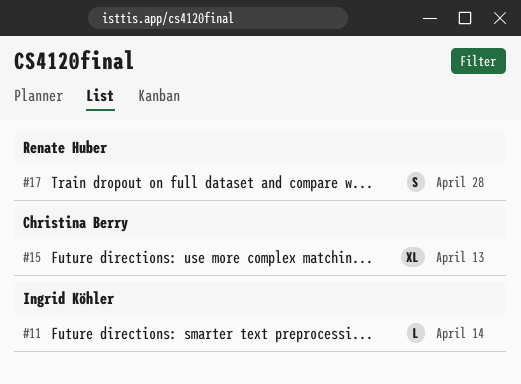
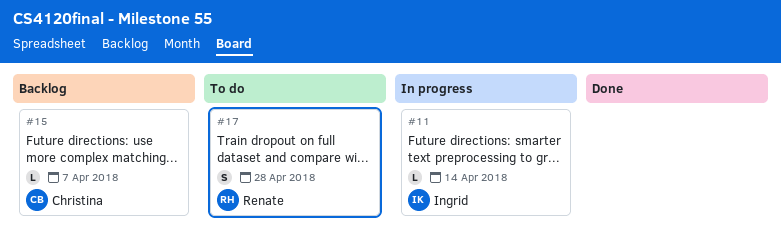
#15, estimate: XL -> L
#15, due: Apr 13 -> Apr 7

